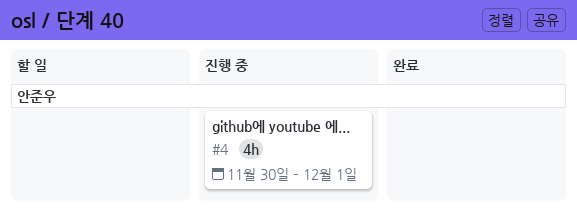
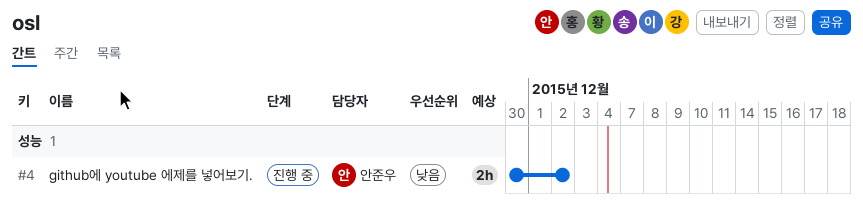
#4, estimate: 4h -> 2h
#4, due: Dec 1 -> Dec 2

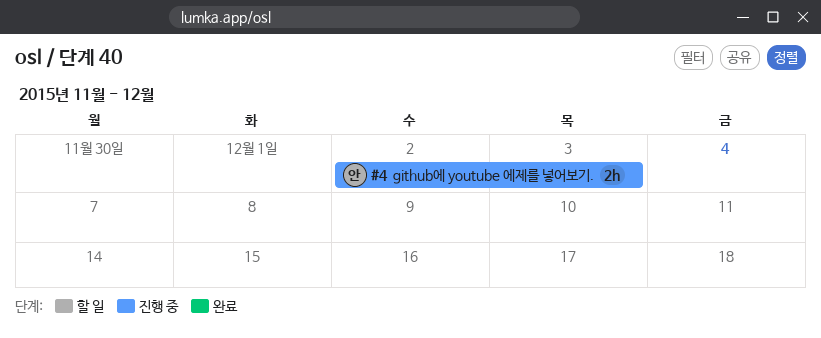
#4, start: Nov 30 -> Dec 2
#4, due: Dec 2 -> Dec 3

